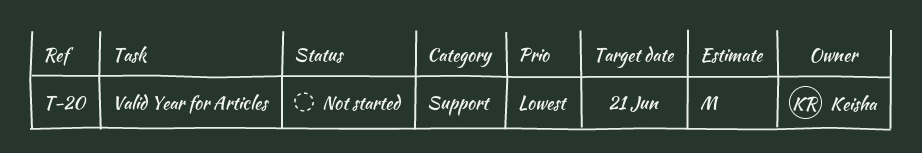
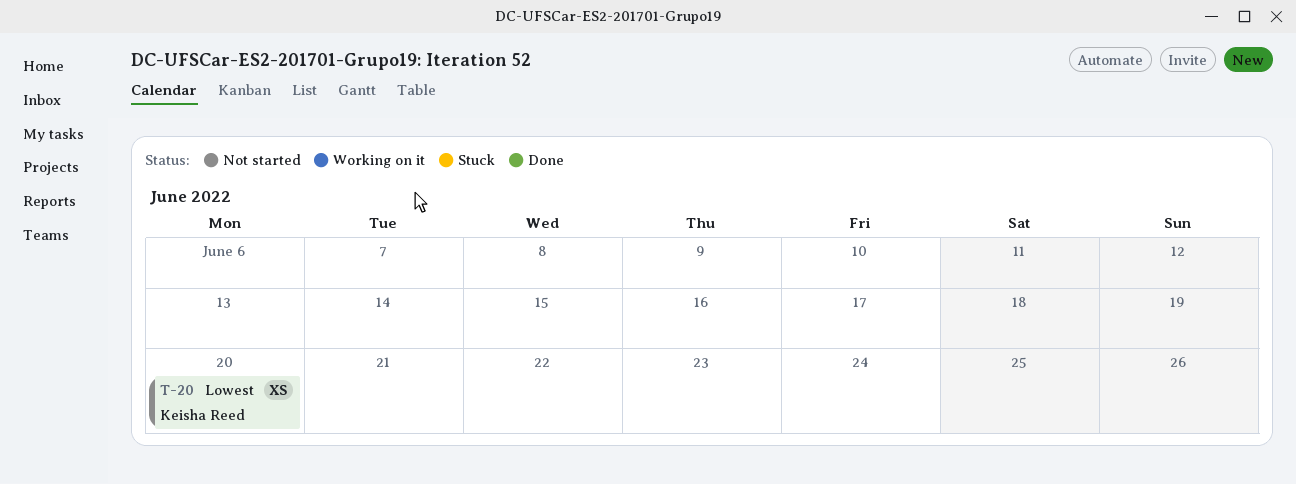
T-20, estimate: M -> XS
T-20, due: Jun 21 -> Jun 20

